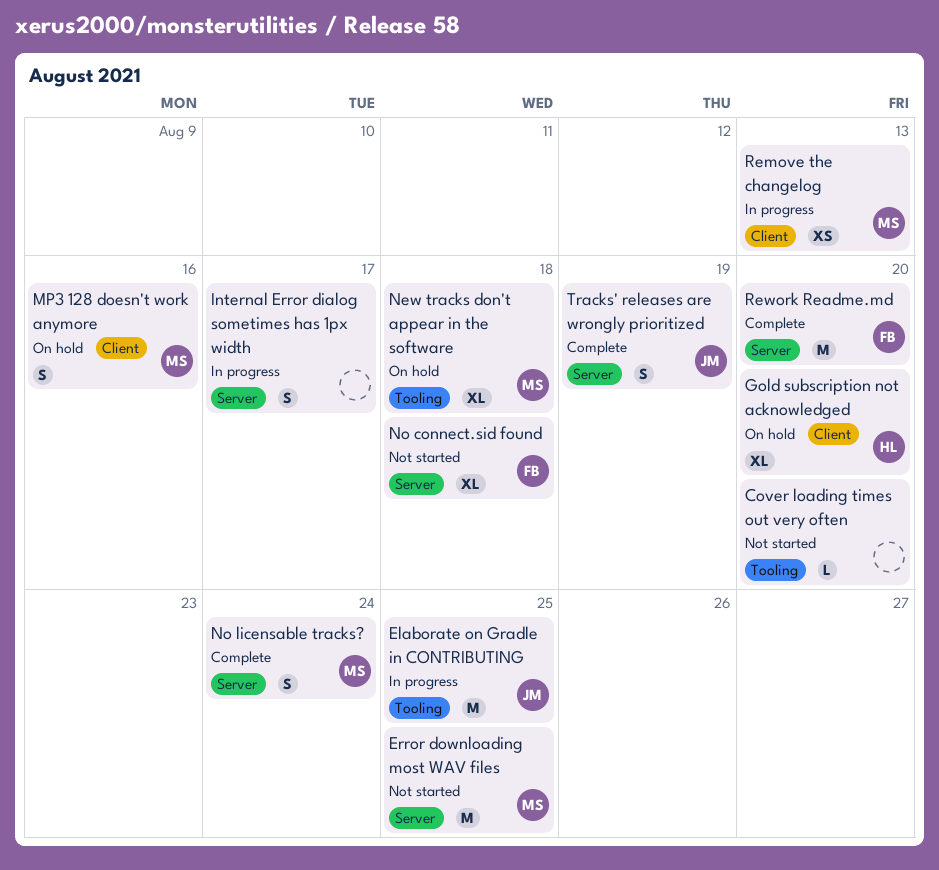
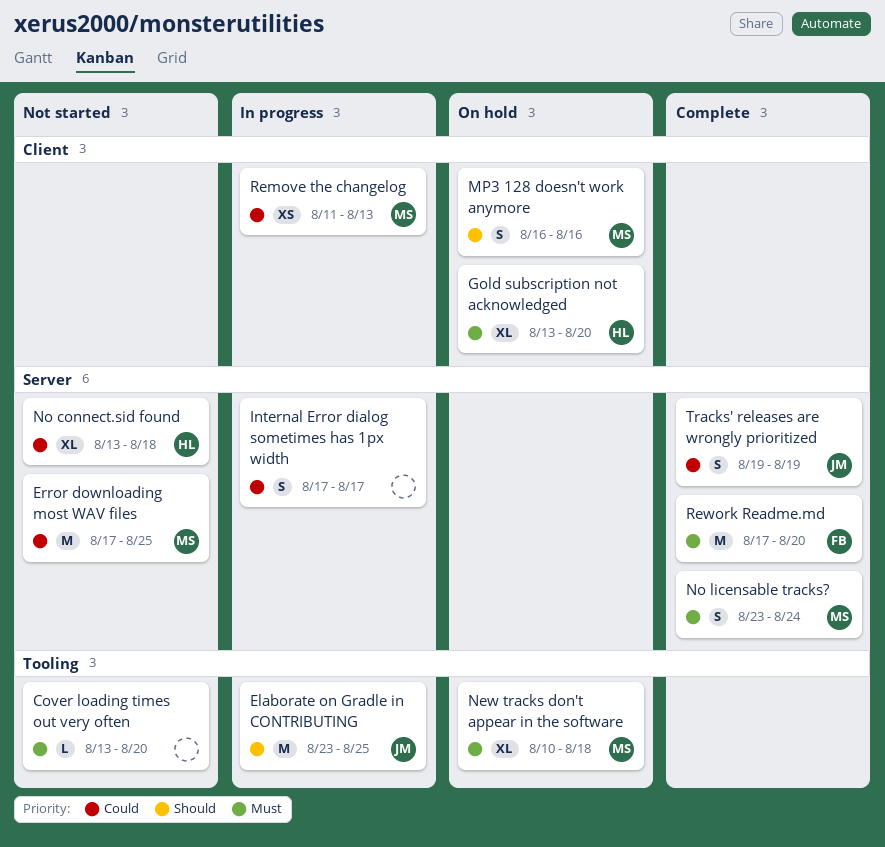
No connect.sid found, owner: FB -> HL

